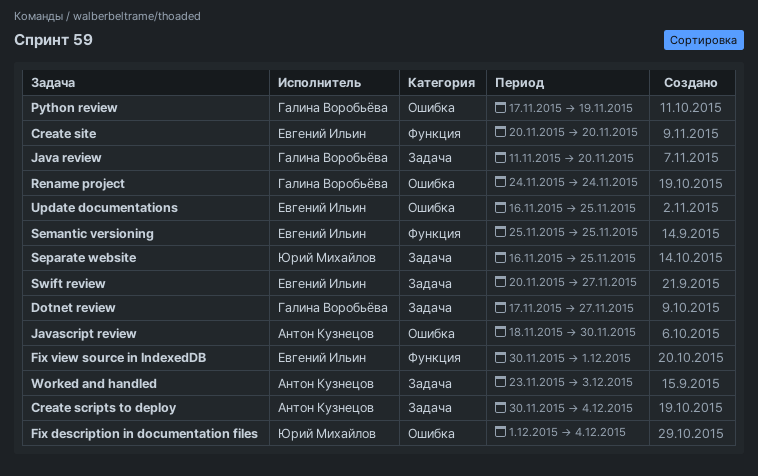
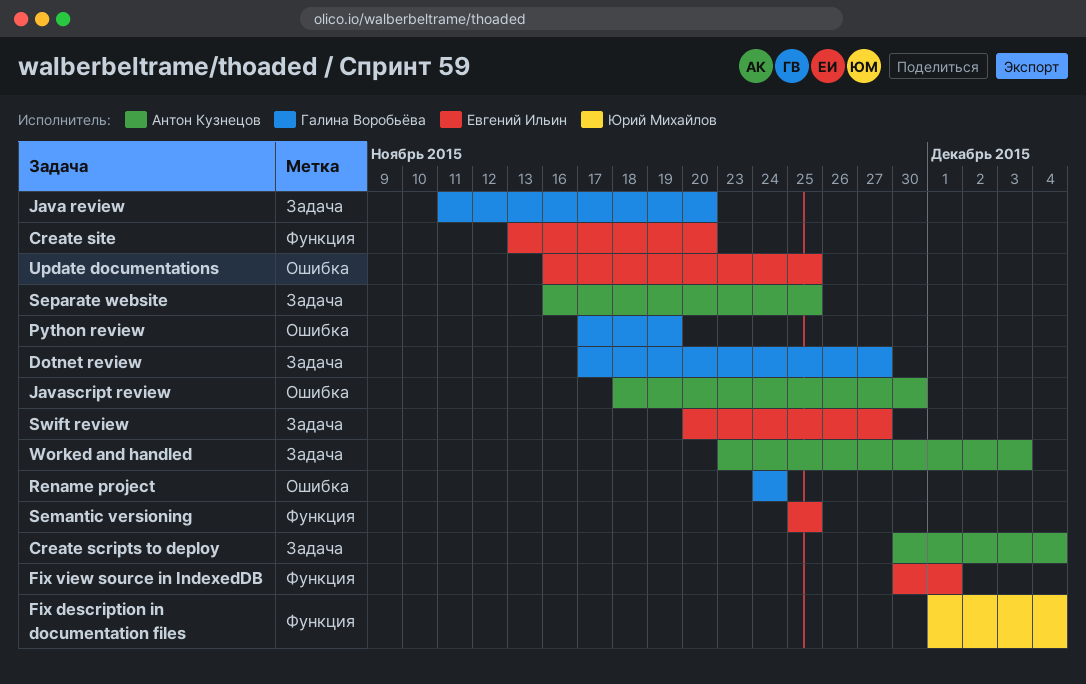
Create site, start: Nov 20 -> Nov 13
Fix description in documentation files, label: Ошибка -> Функция
Separate website, owner: Юрий Михайлов -> Антон Кузнецов

